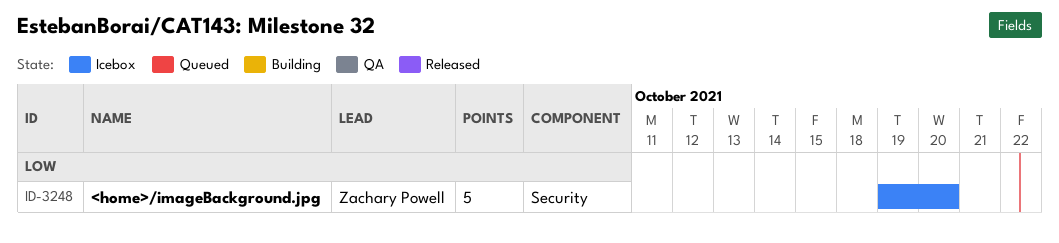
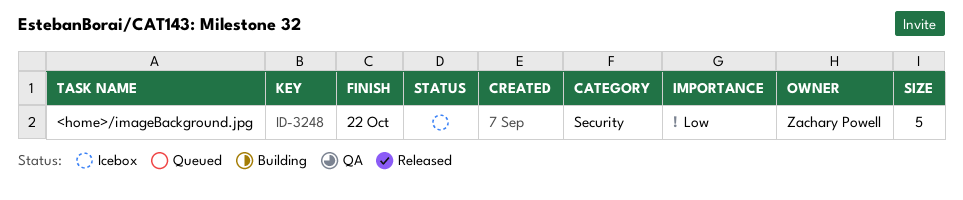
ID-3248, due: Oct 20 -> Oct 22

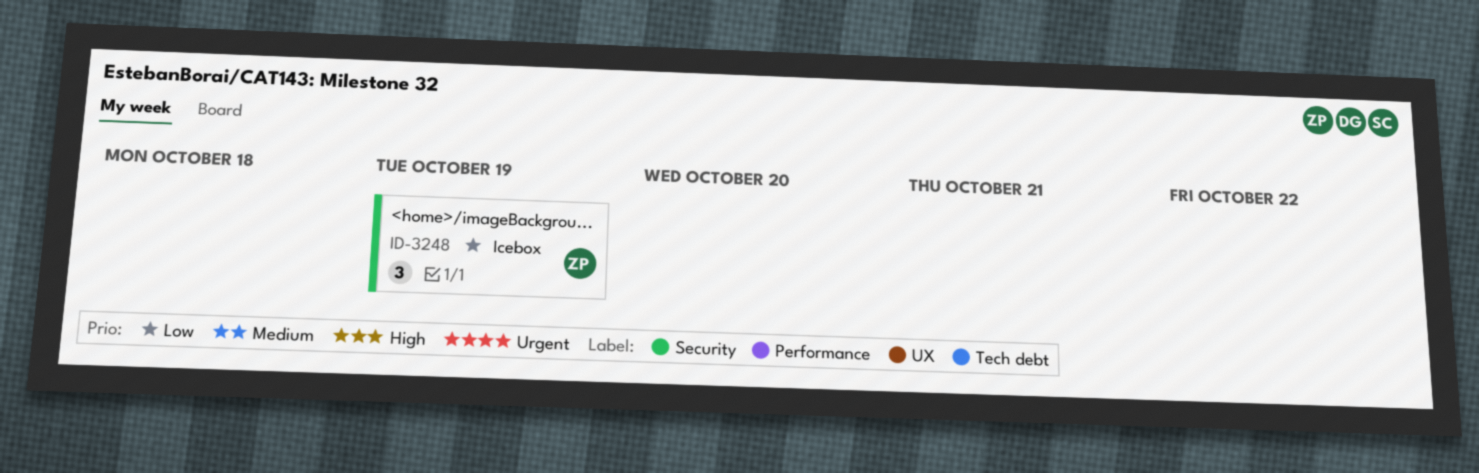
ID-3248, estimate: 5 -> 3
ID-3248, due: Oct 22 -> Oct 19

